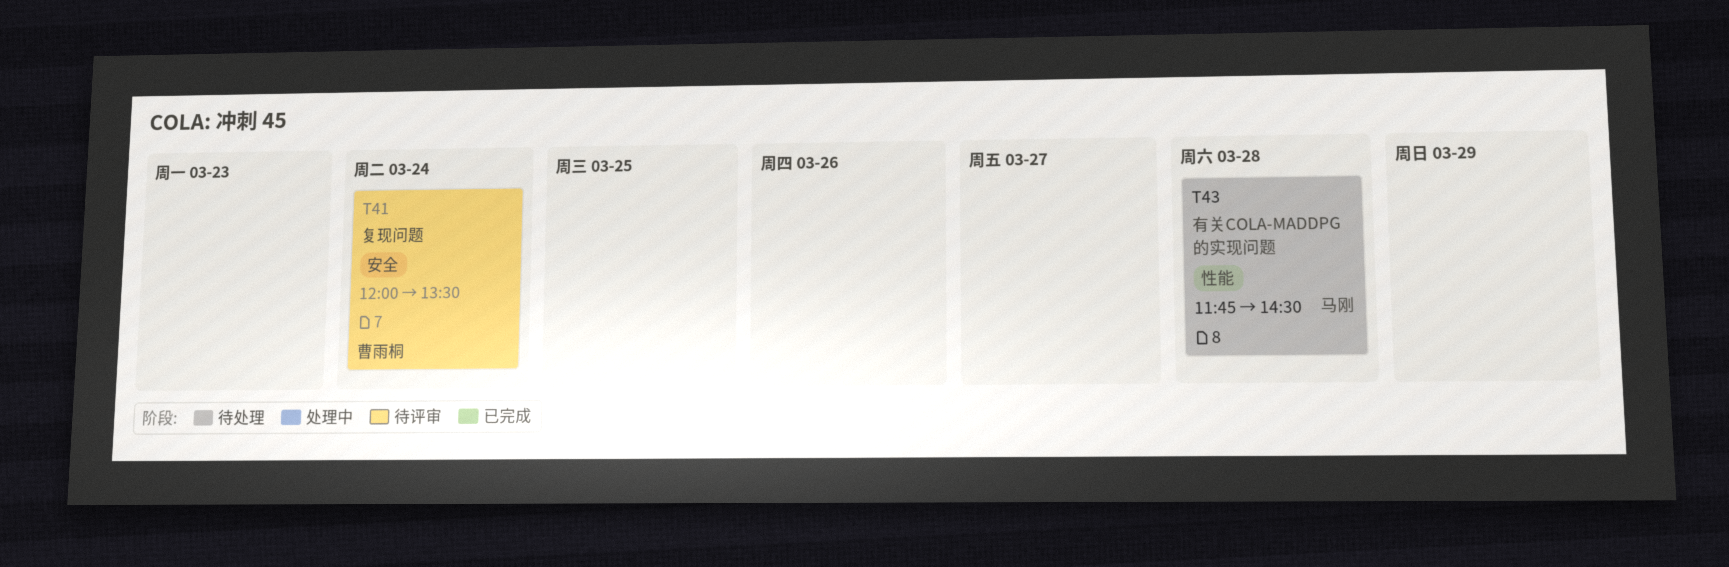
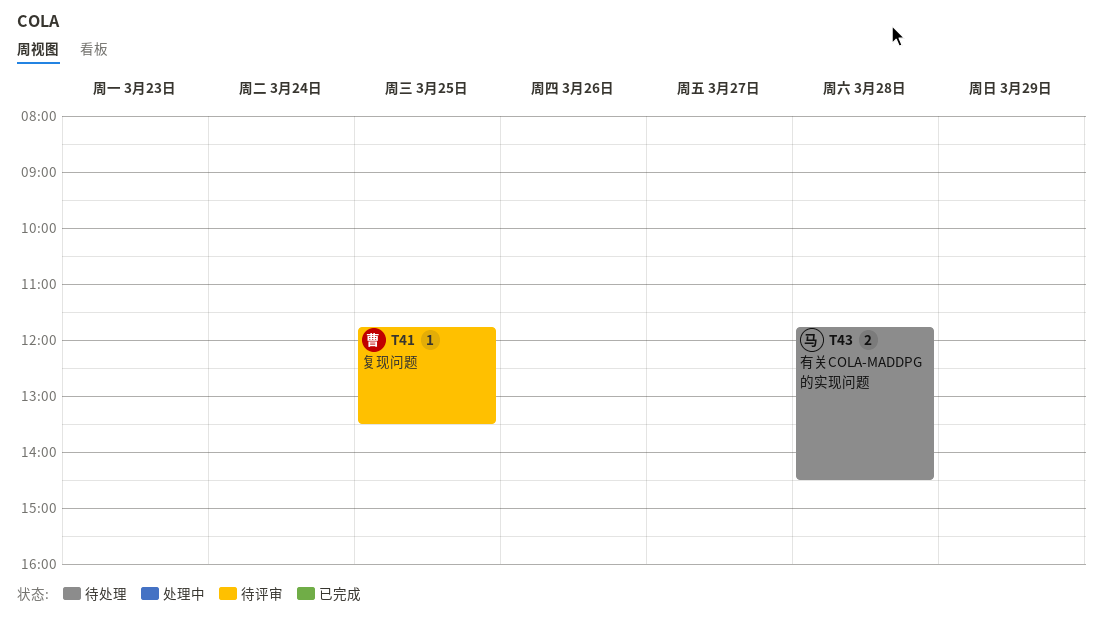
T41, day: Mar 24 -> Mar 25
T41, begins: 12:00 -> 11:45

